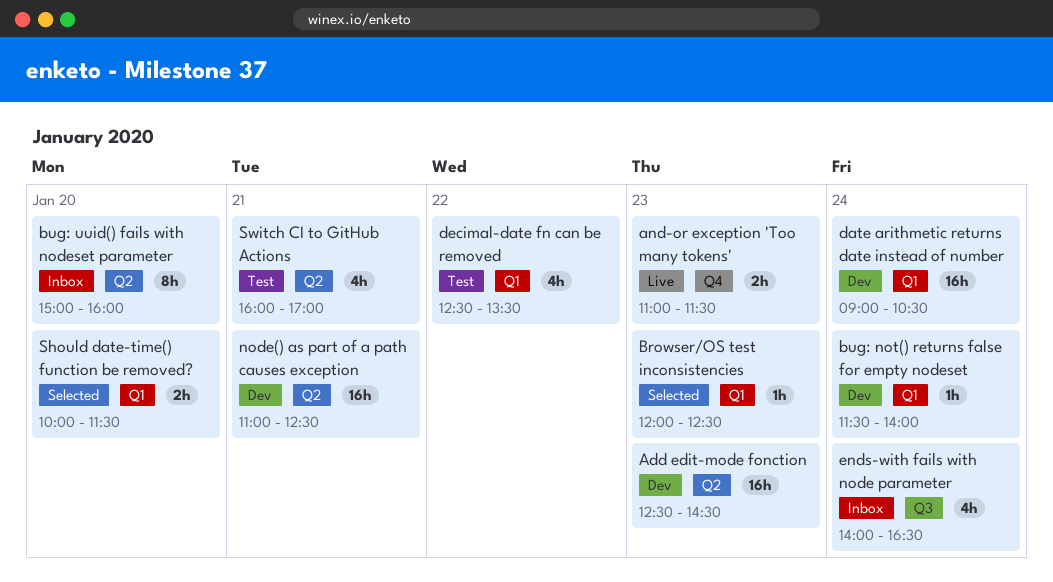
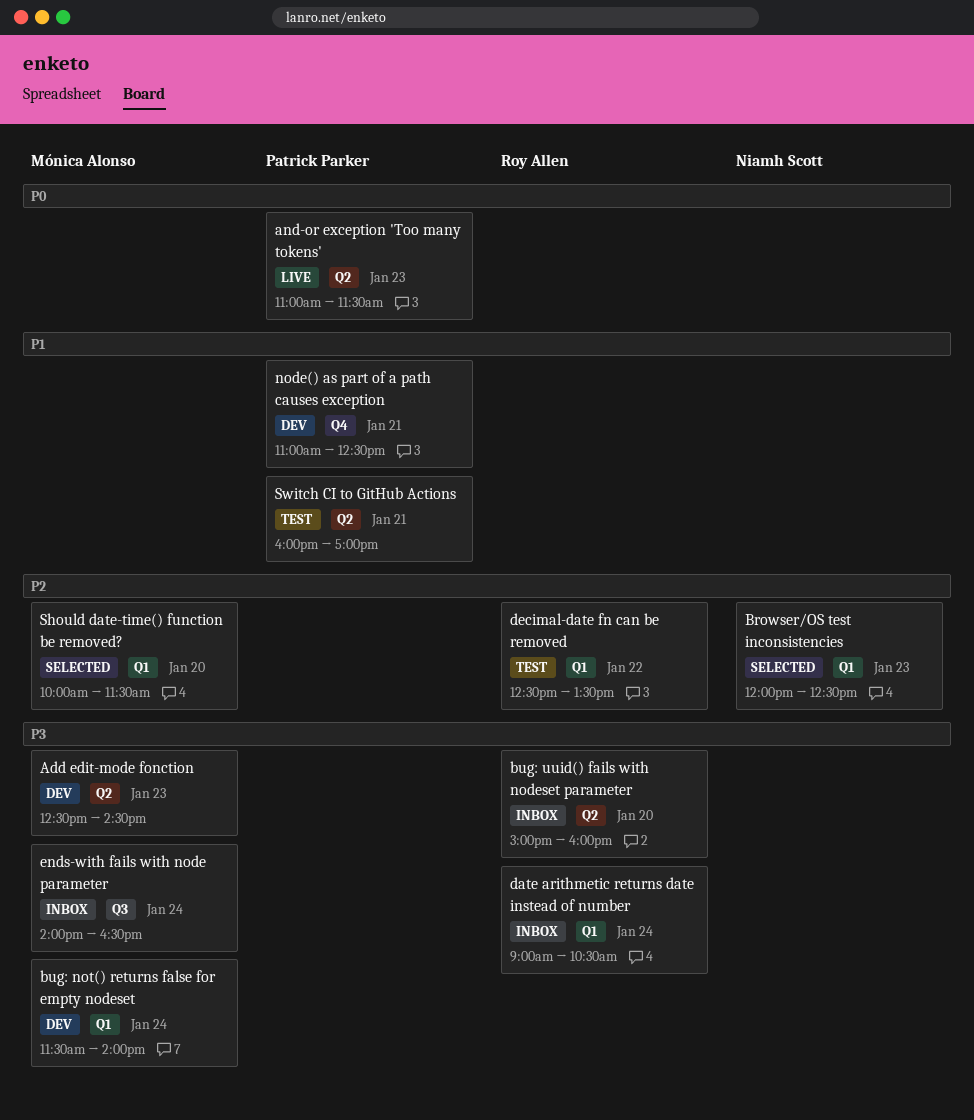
and-or exception 'Too many tokens', label: Q4 -> Q2
date arithmetic returns date instead of number, status: Dev -> Inbox
node() as part of a path causes exception, label: Q2 -> Q4

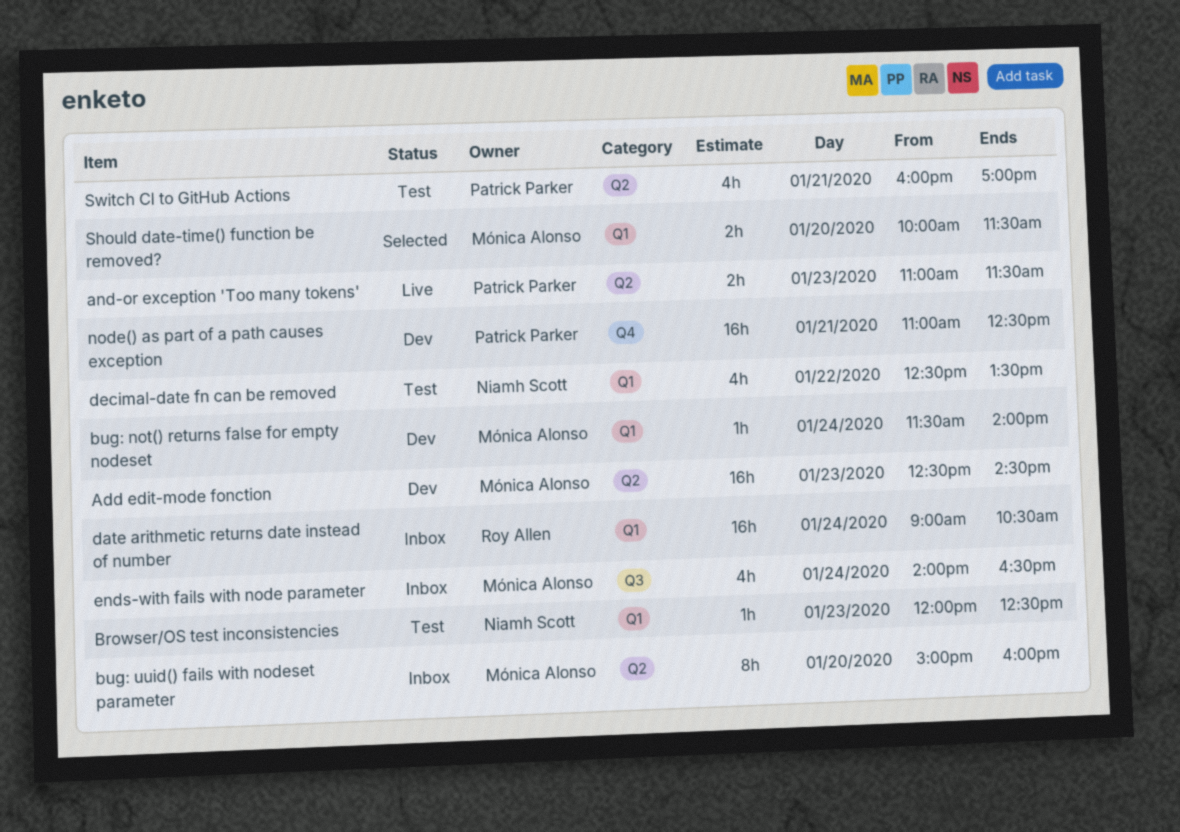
Browser/OS test inconsistencies, status: Selected -> Test
bug: uuid() fails with nodeset parameter, owner: Roy Allen -> Mónica Alonso
decimal-date fn can be removed, owner: Roy Allen -> Niamh Scott

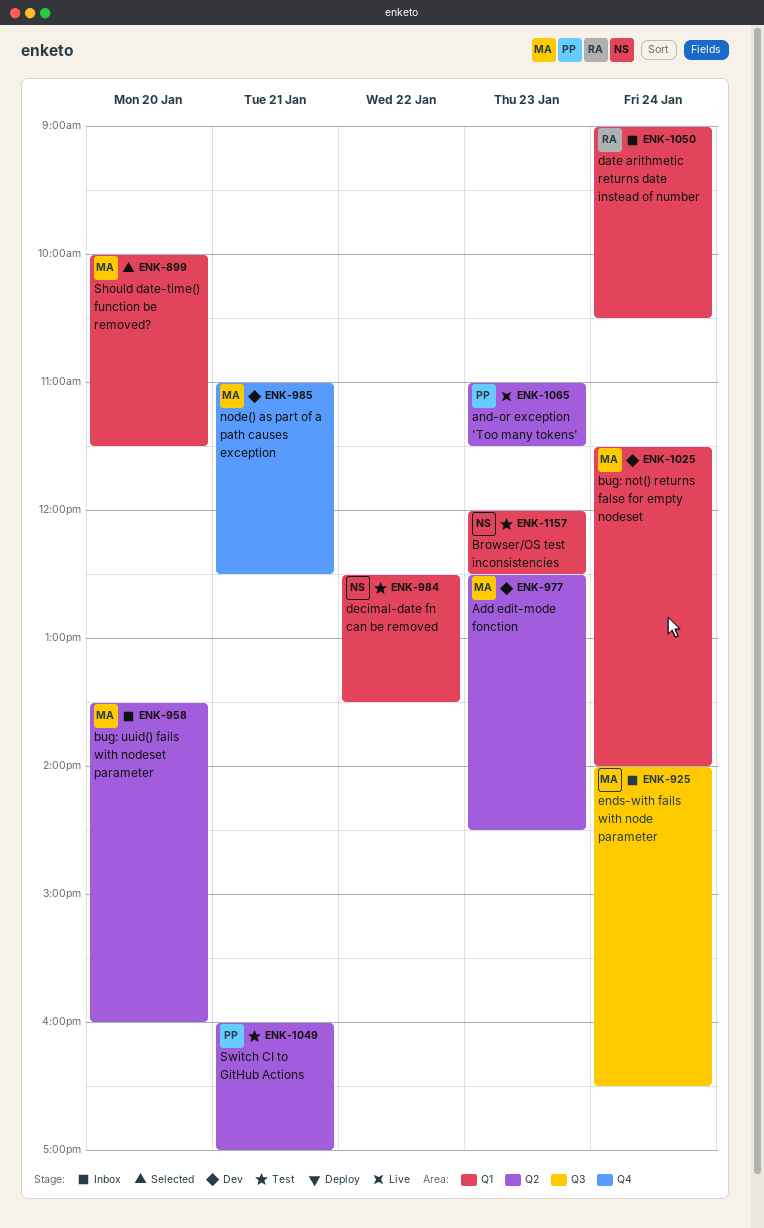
bug: uuid() fails with nodeset parameter, begins: 15:00 -> 13:30
node() as part of a path causes exception, owner: Patrick Parker -> Mónica Alonso

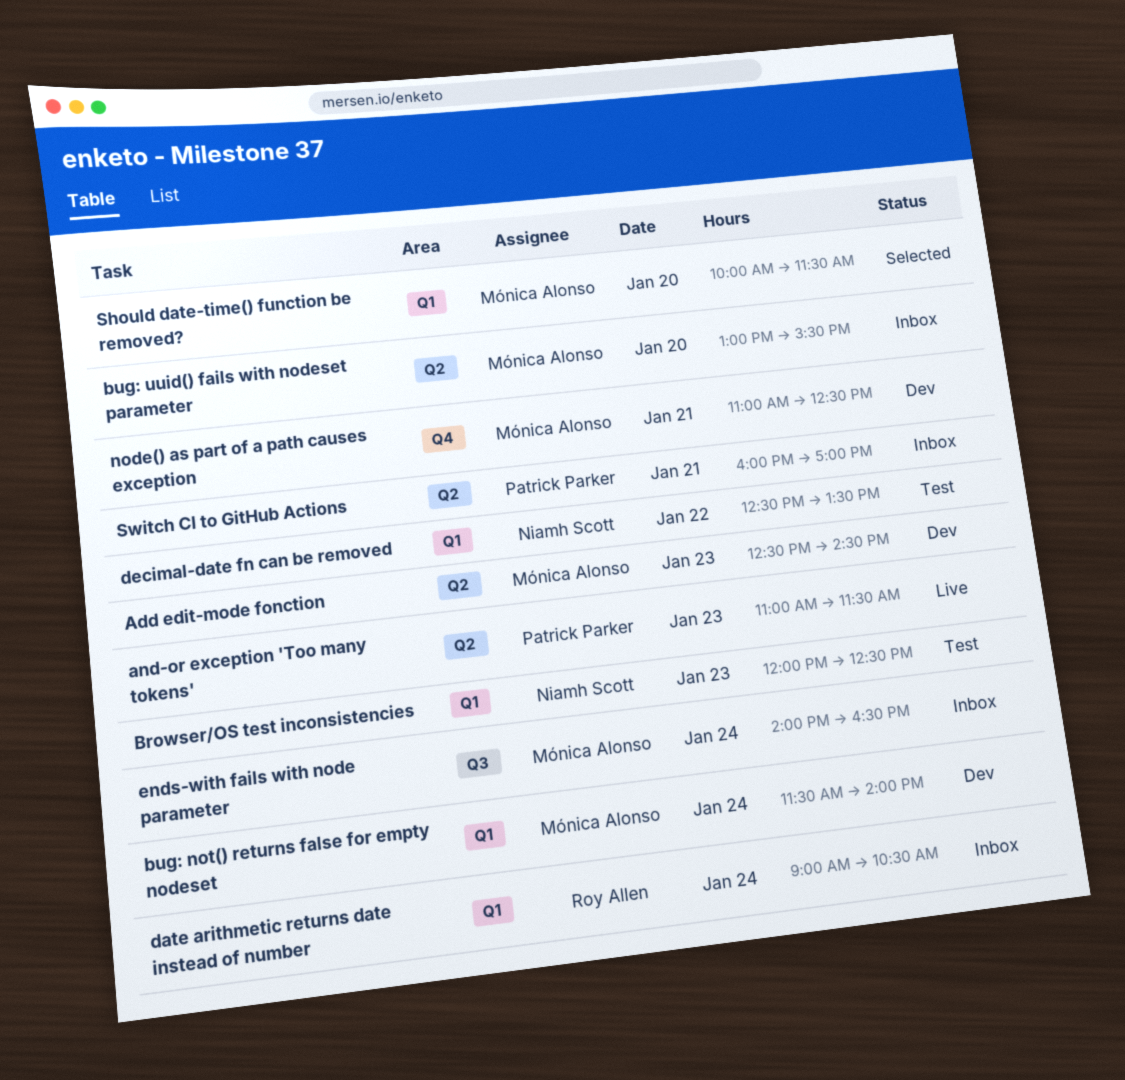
bug: uuid() fails with nodeset parameter, begins: 13:30 -> 13:00
bug: uuid() fails with nodeset parameter, ends: 16:00 -> 15:30
Switch CI to GitHub Actions, status: Test -> Inbox

